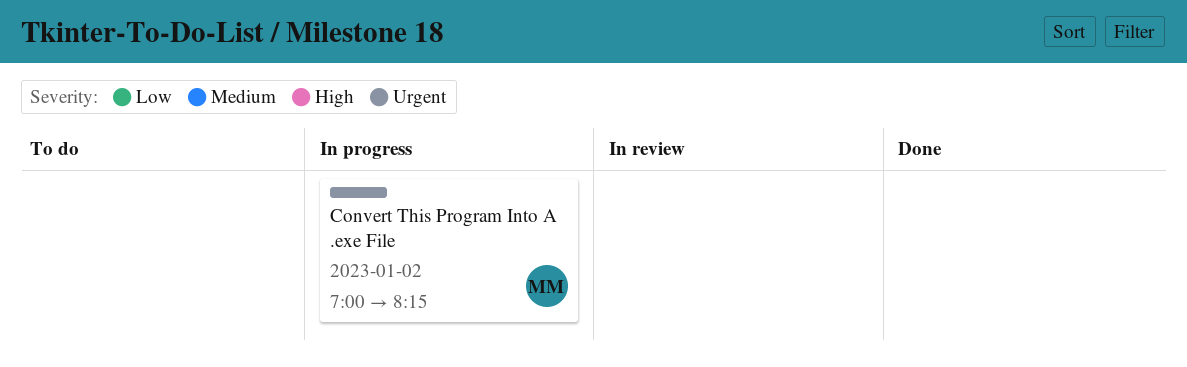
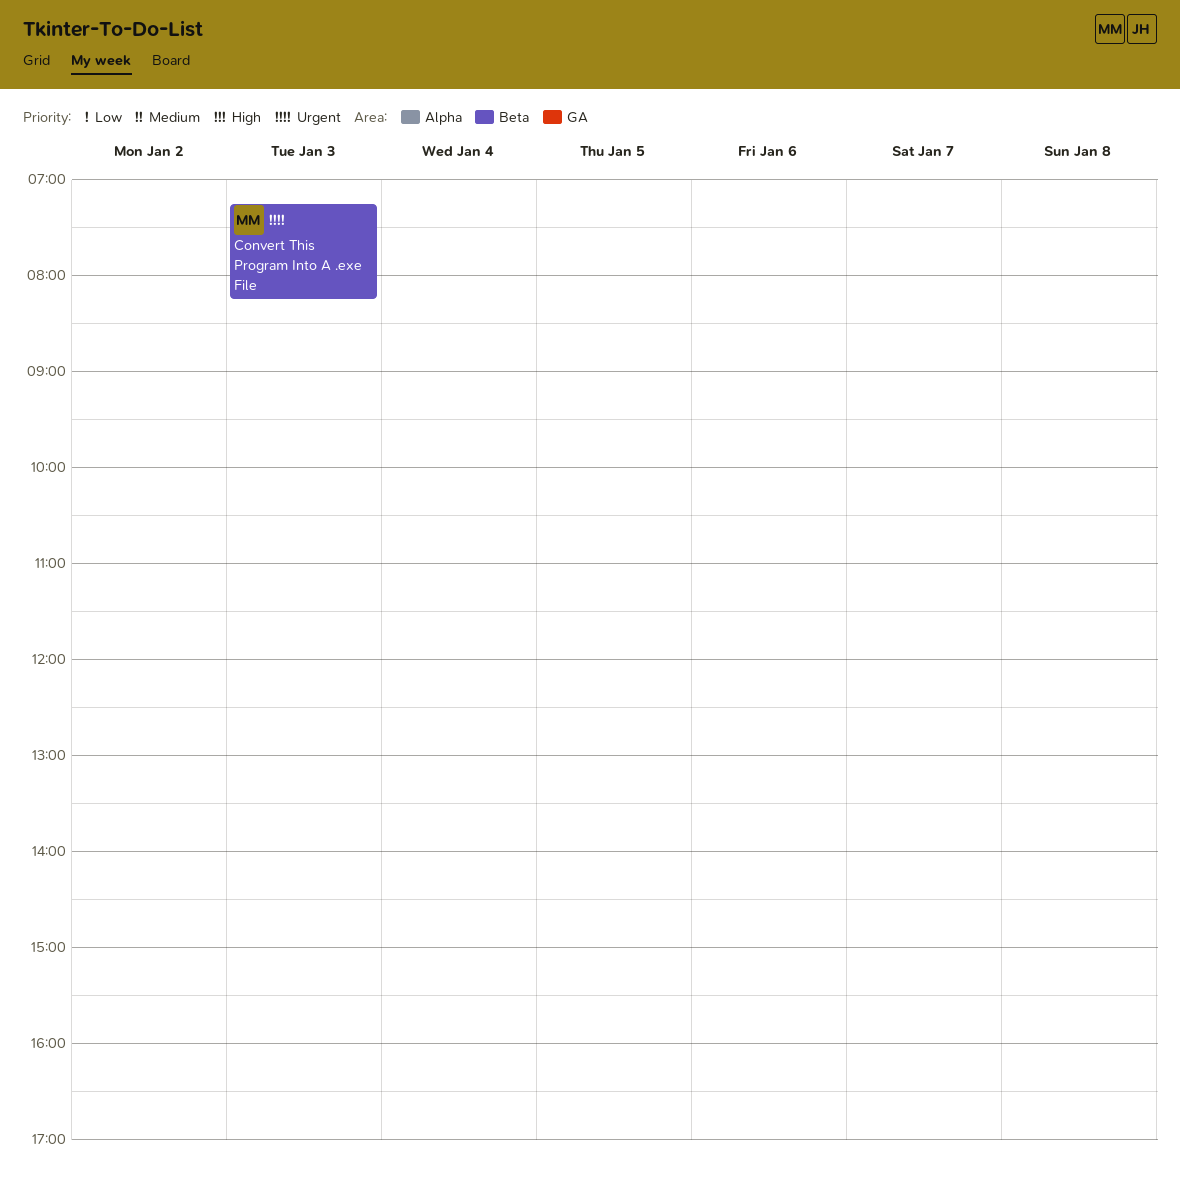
Convert This Program Into A .exe File, day: Jan 2 -> Jan 3
Convert This Program Into A .exe File, begins: 07:00 -> 07:15

